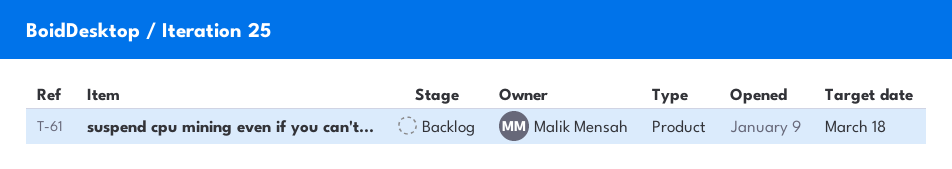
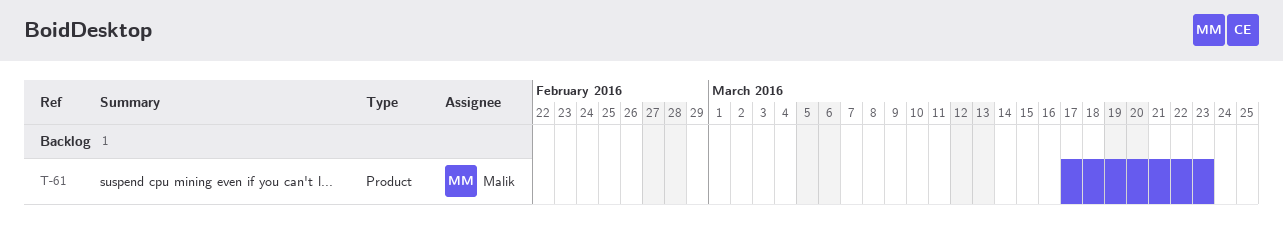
T-61, due: Mar 18 -> Mar 23

